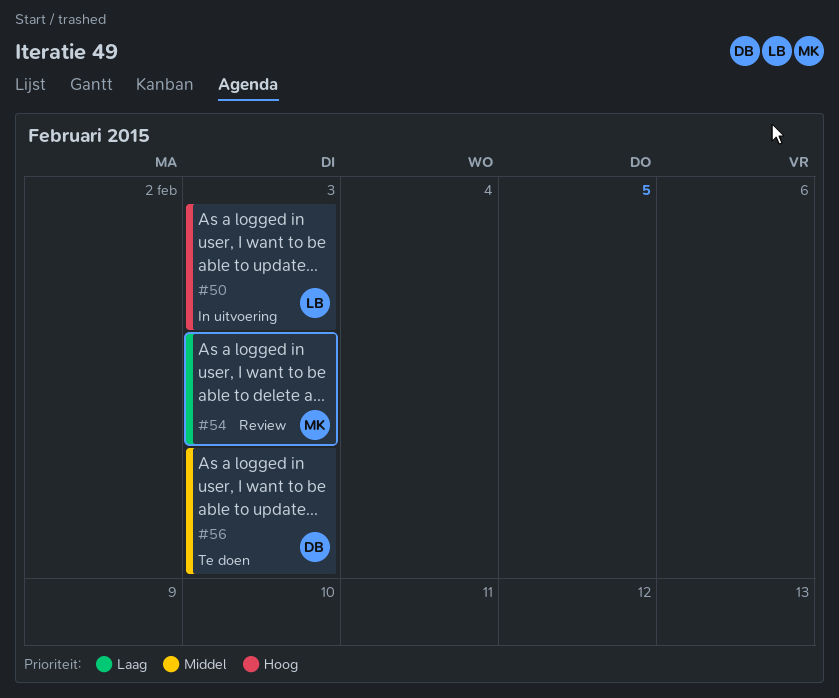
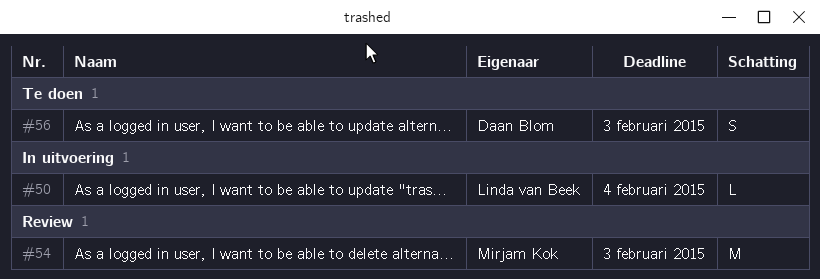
#50, due: Feb 3 -> Feb 4

